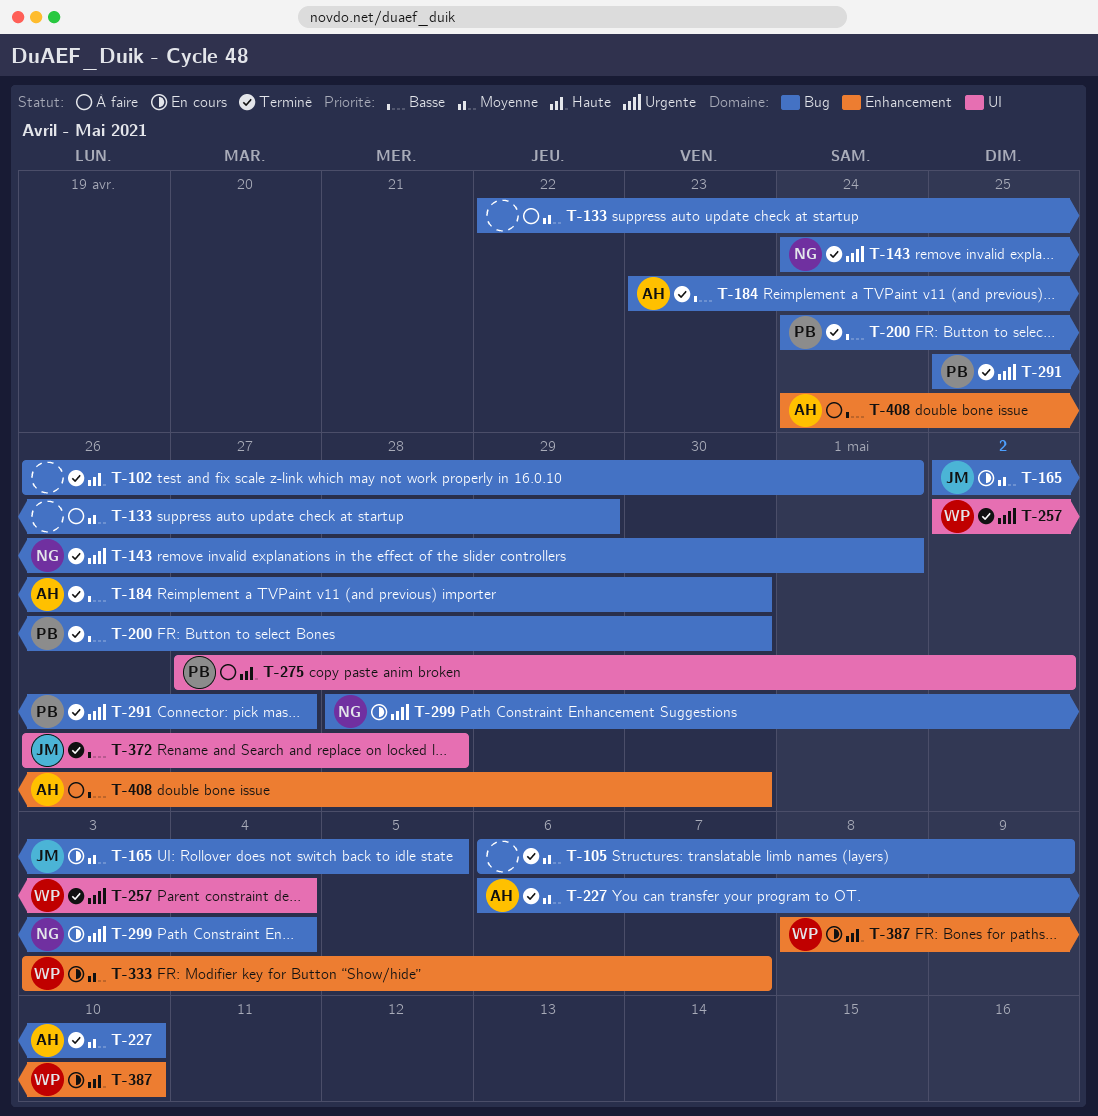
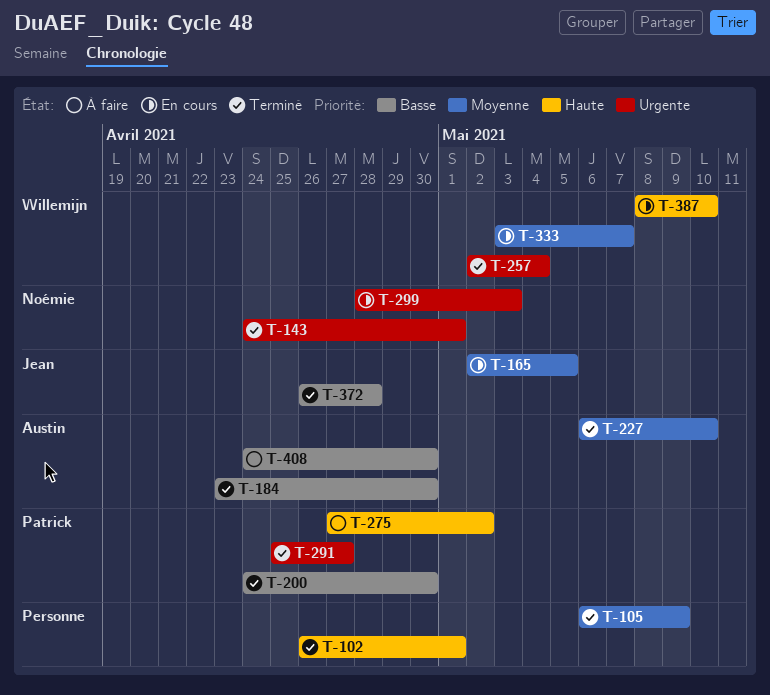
T-133: present -> none
T-299, due: May 4 -> May 3

